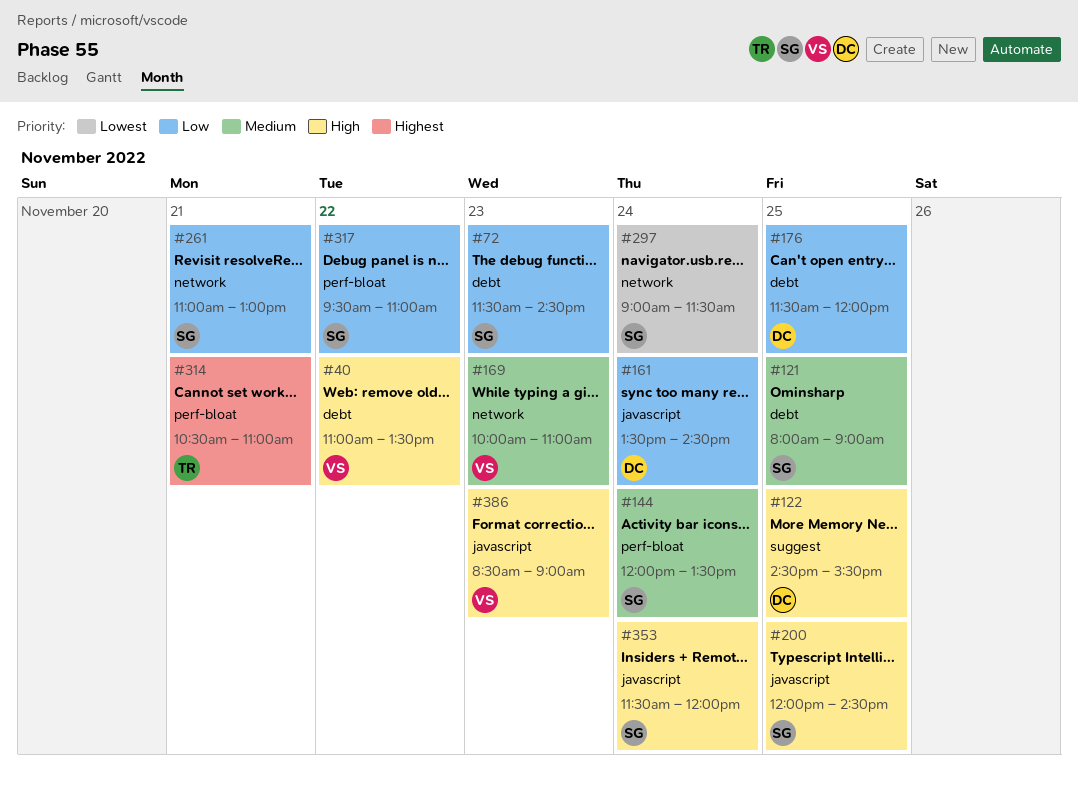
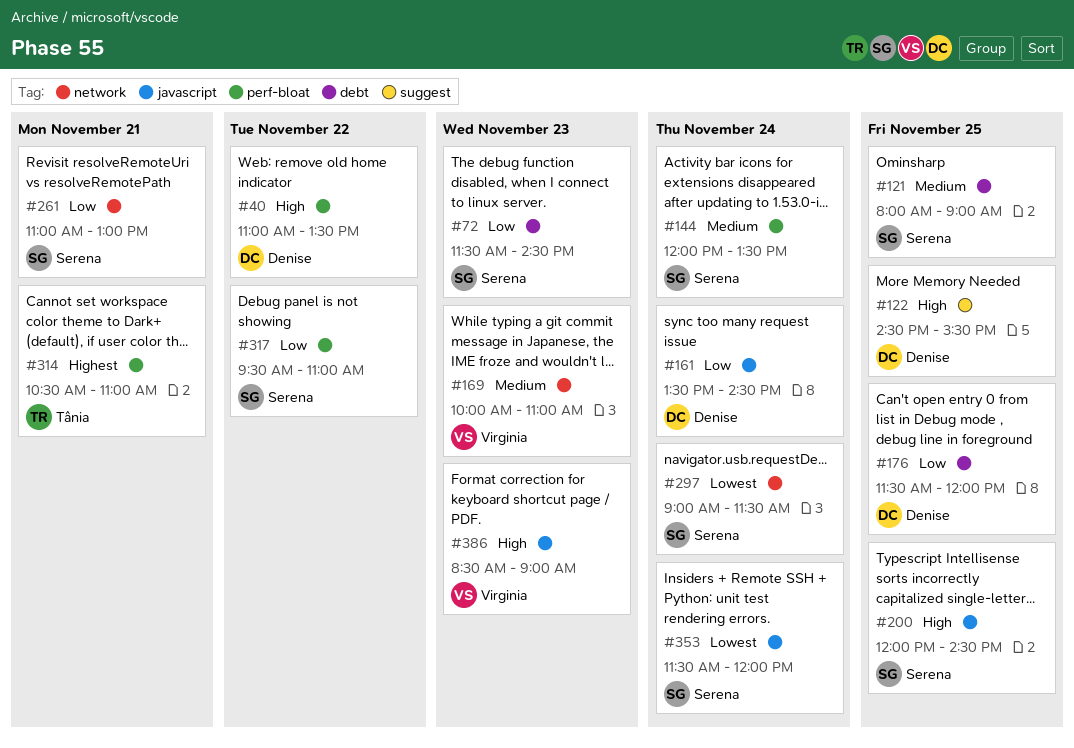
#40, owner: Virginia -> Denise
#40, label: debt -> perf-bloat
#353, priority: High -> Lowest

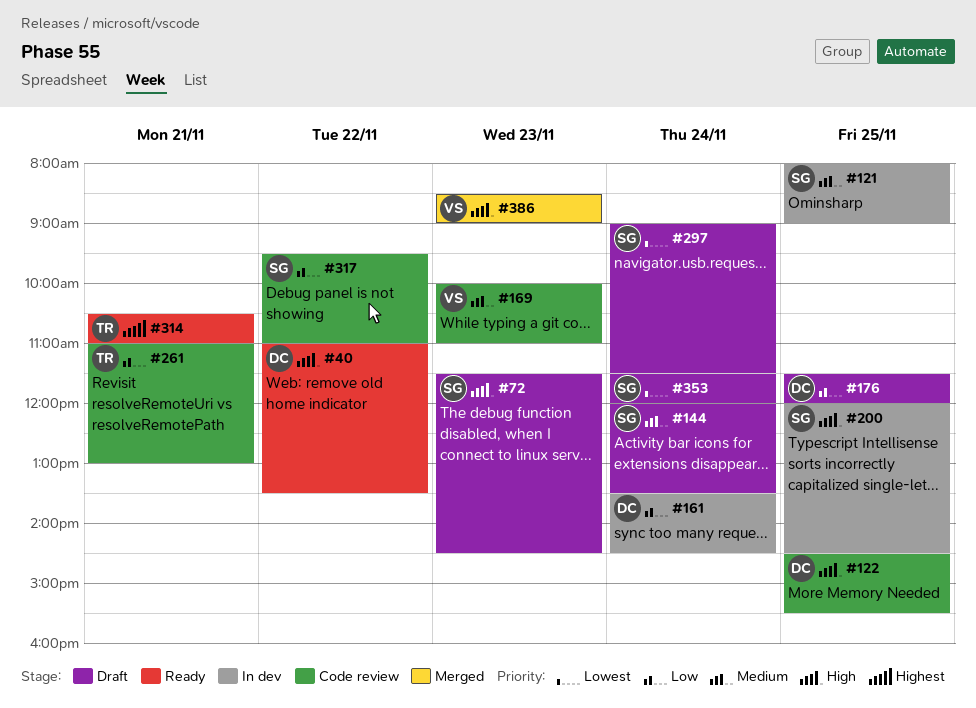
#72, priority: Low -> High
#261, owner: Serena -> Tânia

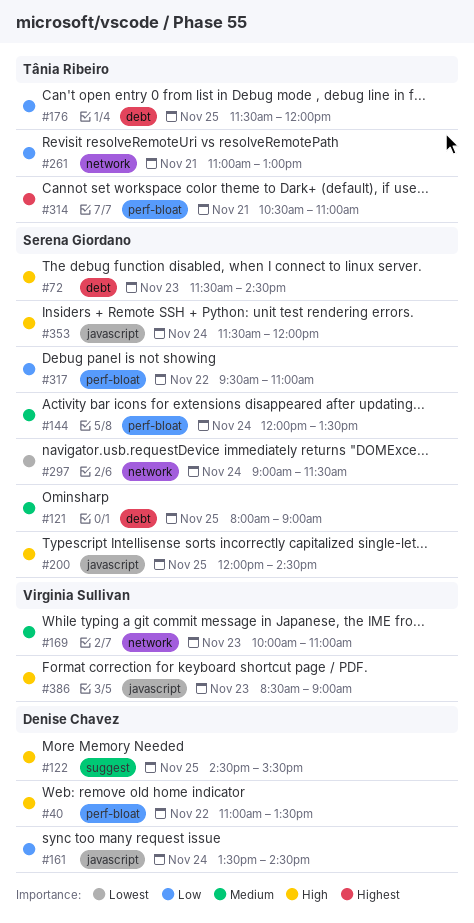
#176, owner: Denise Chavez -> Tânia Ribeiro
#353, priority: Lowest -> High

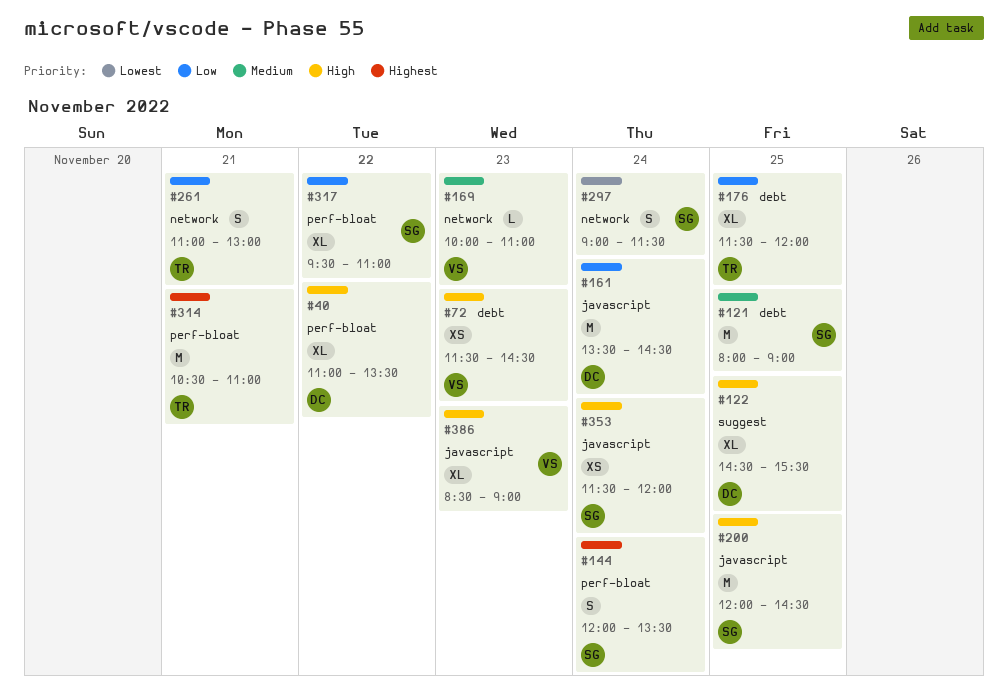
#72, owner: Serena Giordano -> Virginia Sullivan
#144, priority: Medium -> Highest

